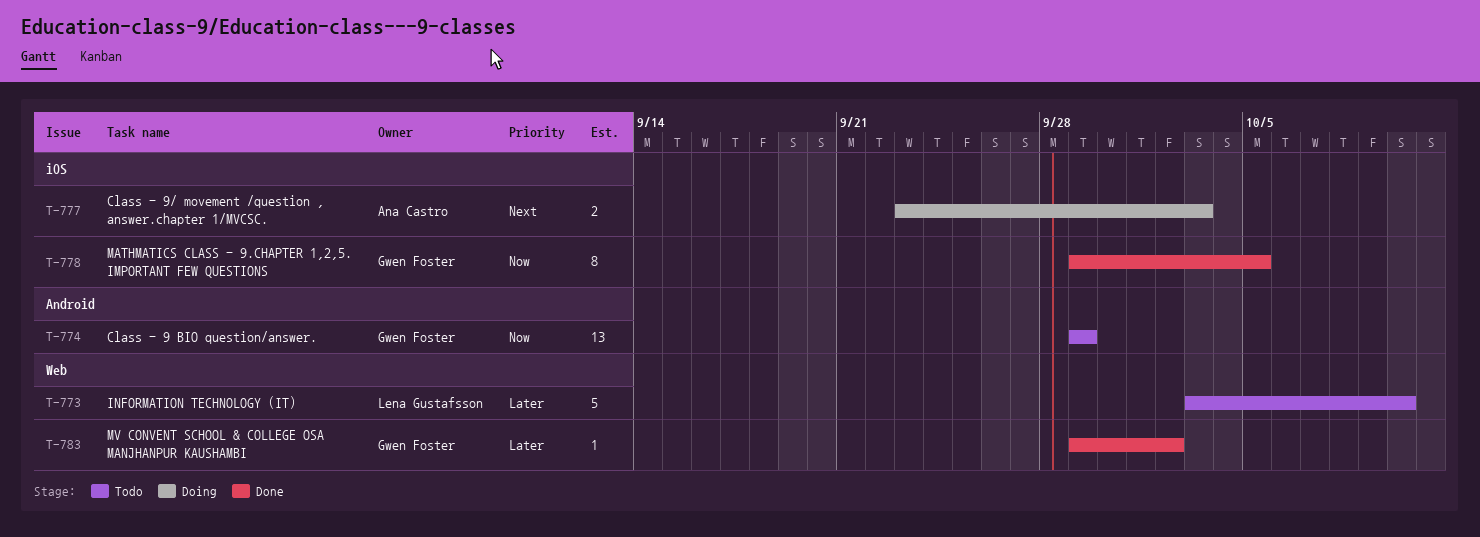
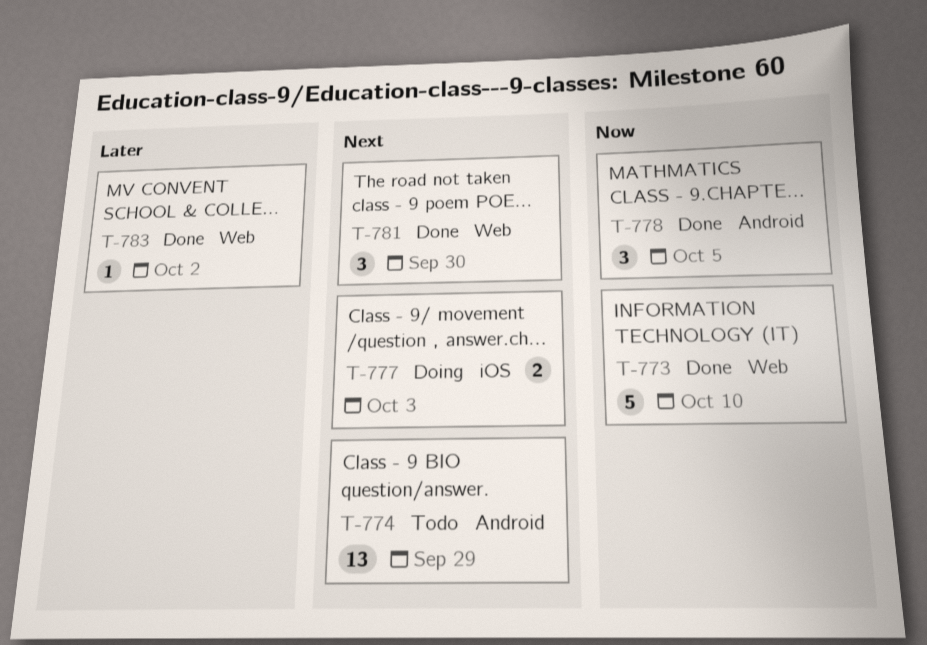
T-773, status: Todo -> Done
T-773, priority: Later -> Now
T-774, priority: Now -> Next
T-778, label: iOS -> Android
T-778, estimate: 8 -> 3
T-781: none -> present

